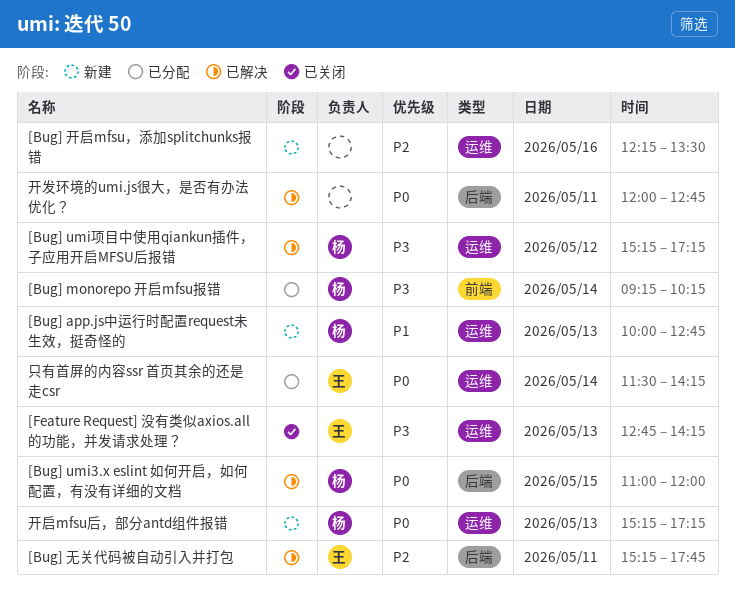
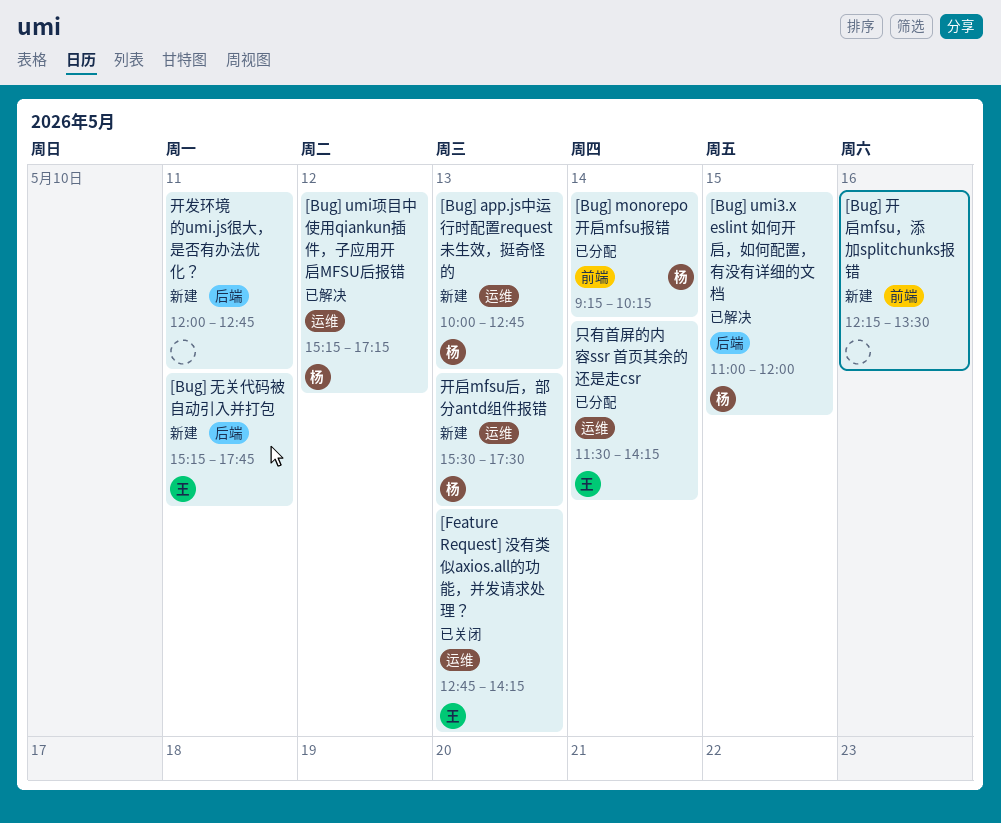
[Bug] 开启mfsu，添加splitchunks报错, label: 运维 -> 前端
[Bug] 无关代码被自动引入并打包, status: 已解决 -> 新建
开发环境的umi.js很大，是否有办法优化？, status: 已解决 -> 新建
开启mfsu后，部分antd组件报错, begins: 15:15 -> 15:30
开启mfsu后，部分antd组件报错, ends: 17:15 -> 17:30

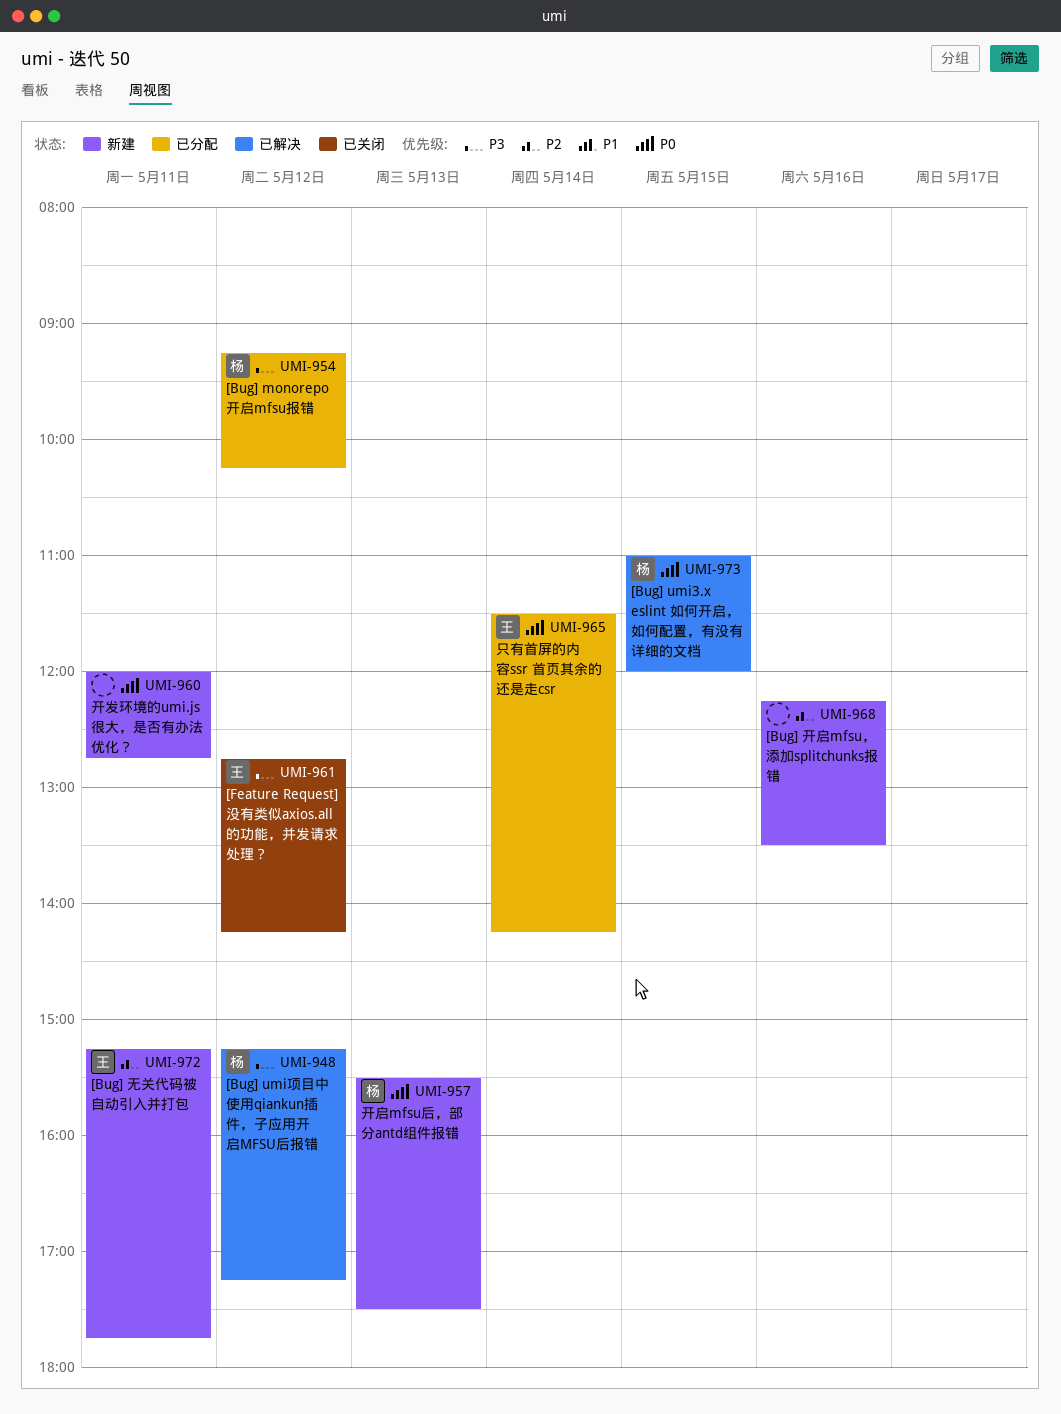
[Bug] app.js中运行时配置request未生效，挺奇怪的: present -> none
[Bug] monorepo 开启mfsu报错, day: May 14 -> May 12
[Feature Request] 没有类似axios.all的功能，并发请求处理？, day: May 13 -> May 12

